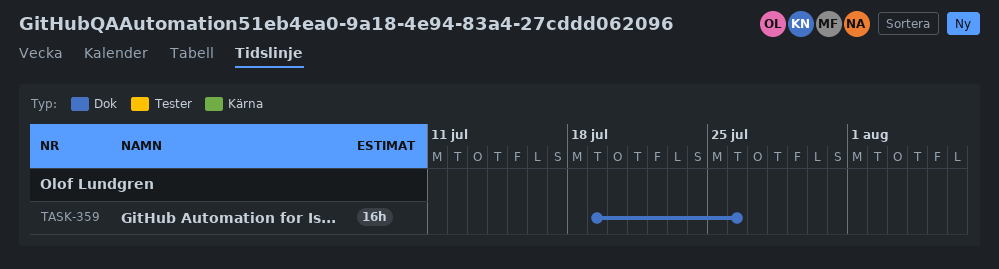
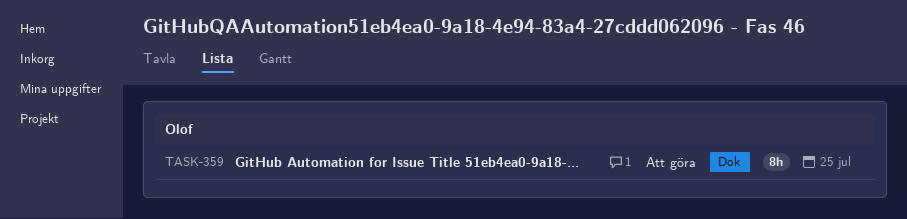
TASK-359, estimate: 16h -> 8h
TASK-359, due: Jul 26 -> Jul 25

